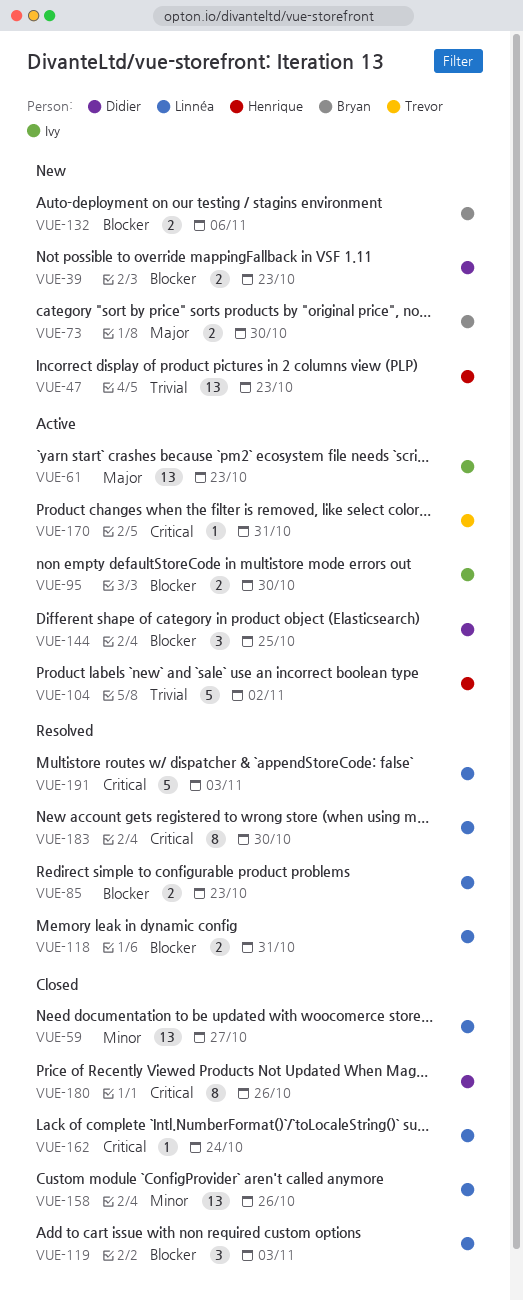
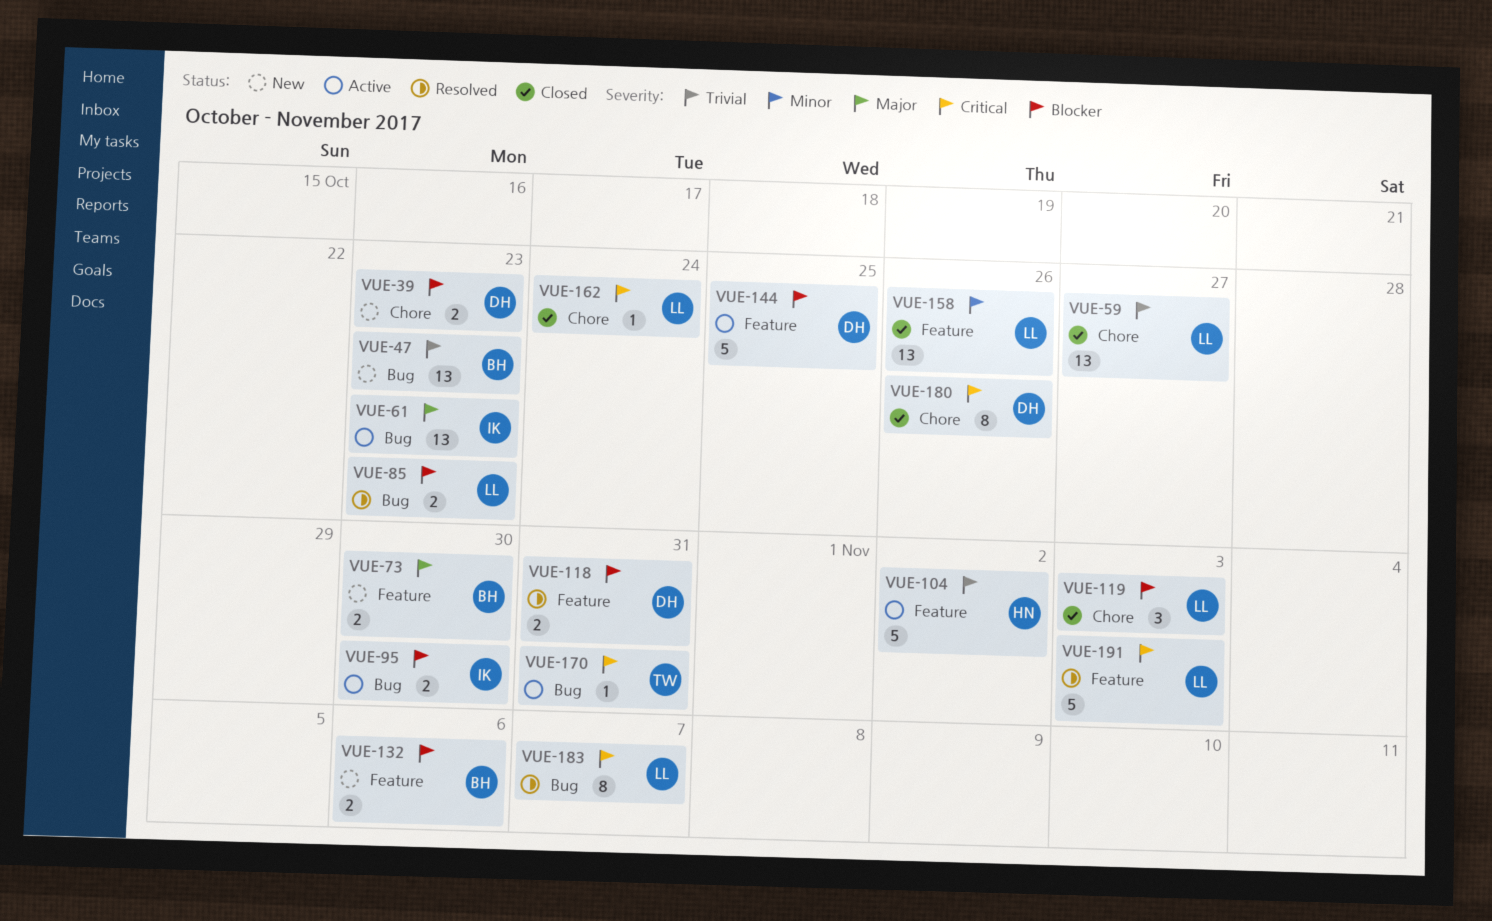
VUE-47, owner: Henrique -> Bryan
VUE-59, priority: Minor -> Trivial
VUE-118, owner: Linnéa -> Didier
VUE-144, estimate: 3 -> 5
VUE-183, due: Oct 30 -> Nov 7

